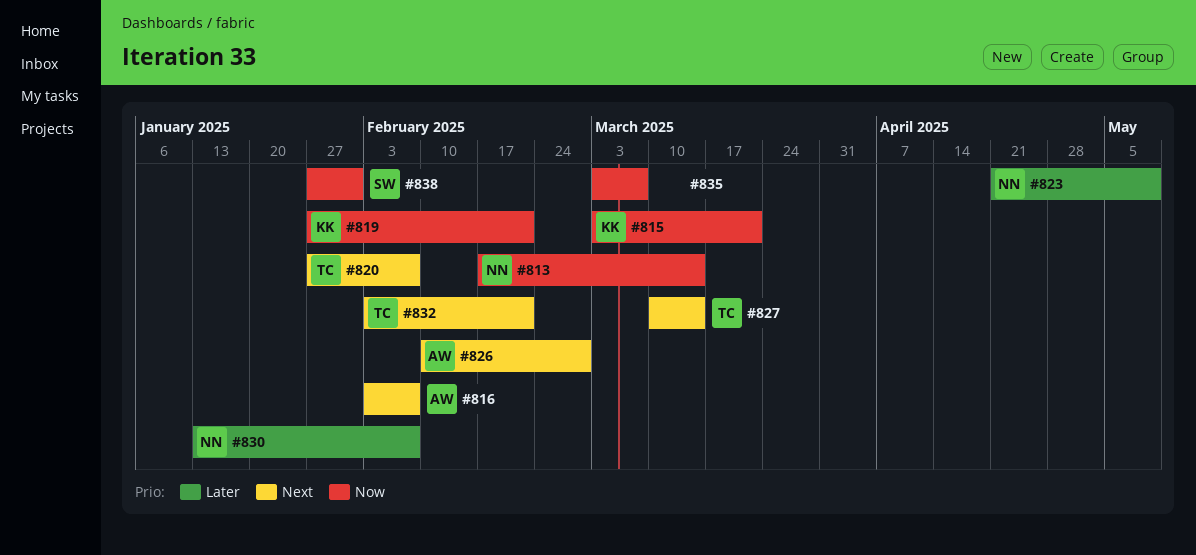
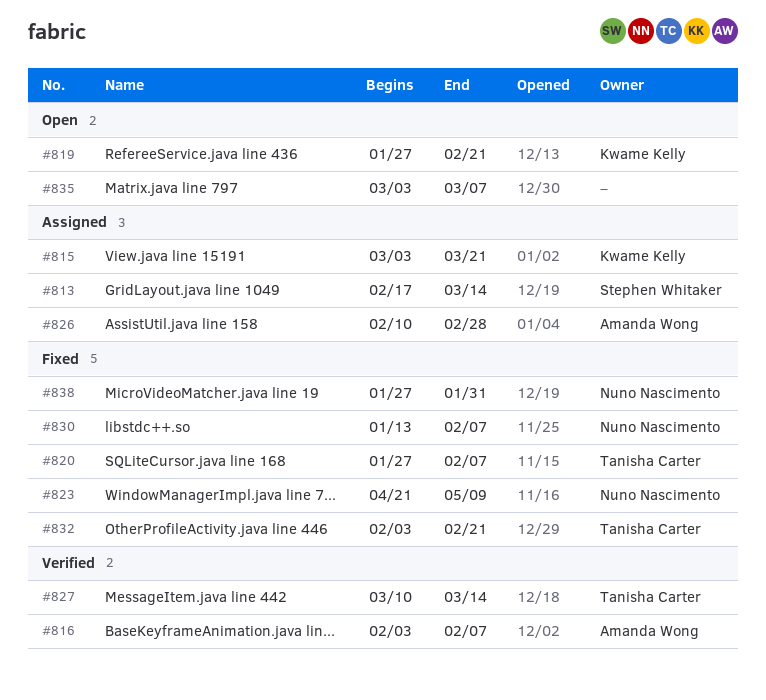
#813, owner: Nuno Nascimento -> Stephen Whitaker
#838, owner: Stephen Whitaker -> Nuno Nascimento

